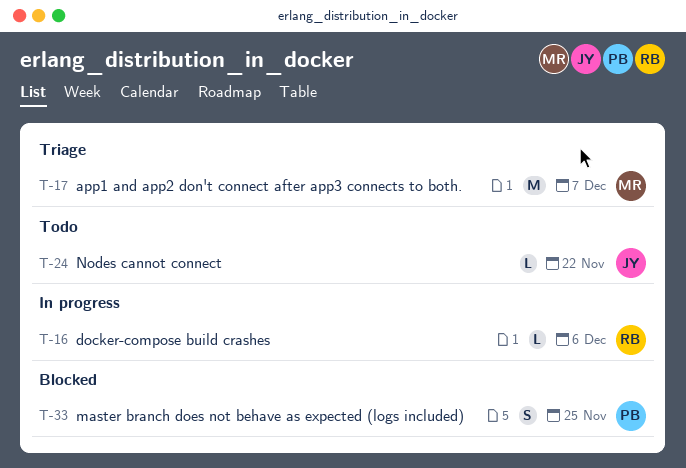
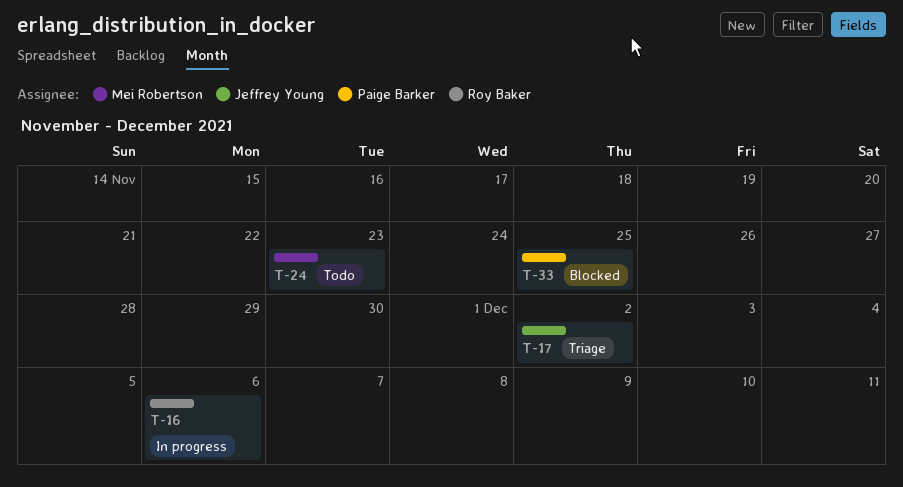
T-17, owner: Mei Robertson -> Jeffrey Young
T-17, due: Dec 7 -> Dec 2
T-24, owner: Jeffrey Young -> Mei Robertson
T-24, due: Nov 22 -> Nov 23

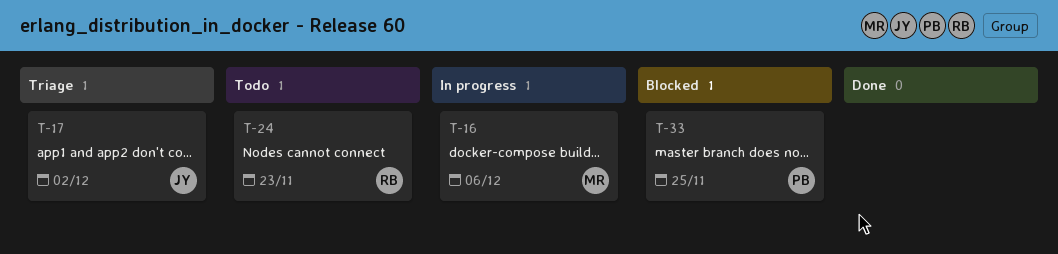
T-16, owner: Roy Baker -> Mei Robertson
T-24, owner: Mei Robertson -> Roy Baker

